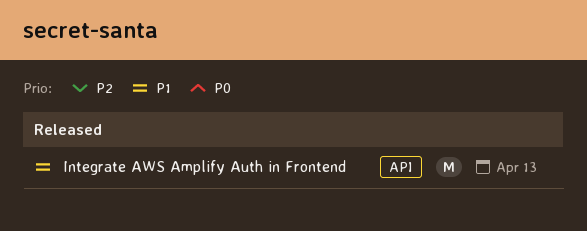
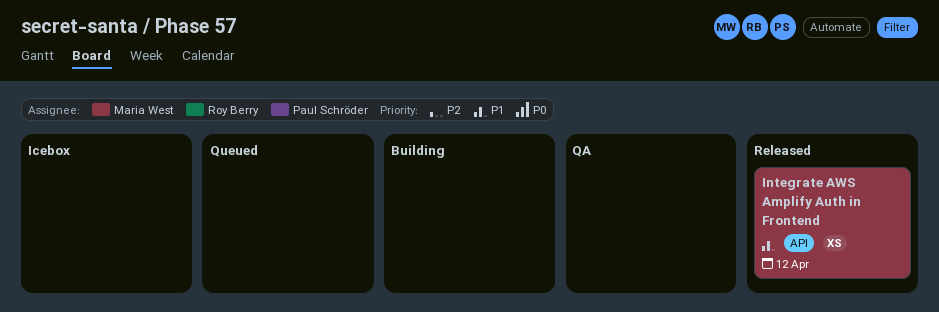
Integrate AWS Amplify Auth in Frontend, estimate: M -> XS
Integrate AWS Amplify Auth in Frontend, due: Apr 13 -> Apr 12

